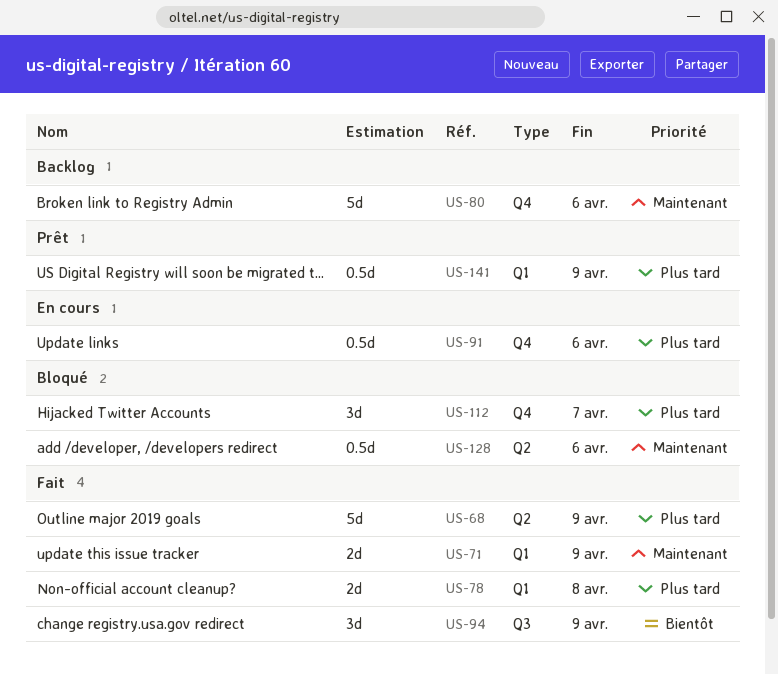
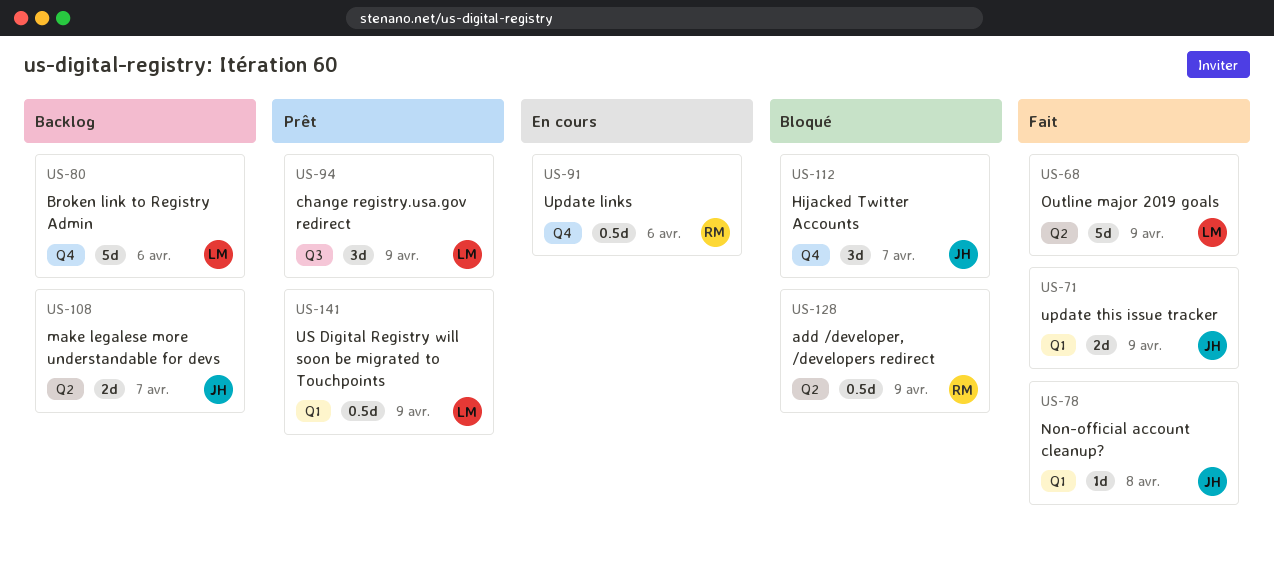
US-78, estimate: 2d -> 1d
US-94, status: Fait -> Prêt
US-108: none -> present
US-128, due: Apr 6 -> Apr 9

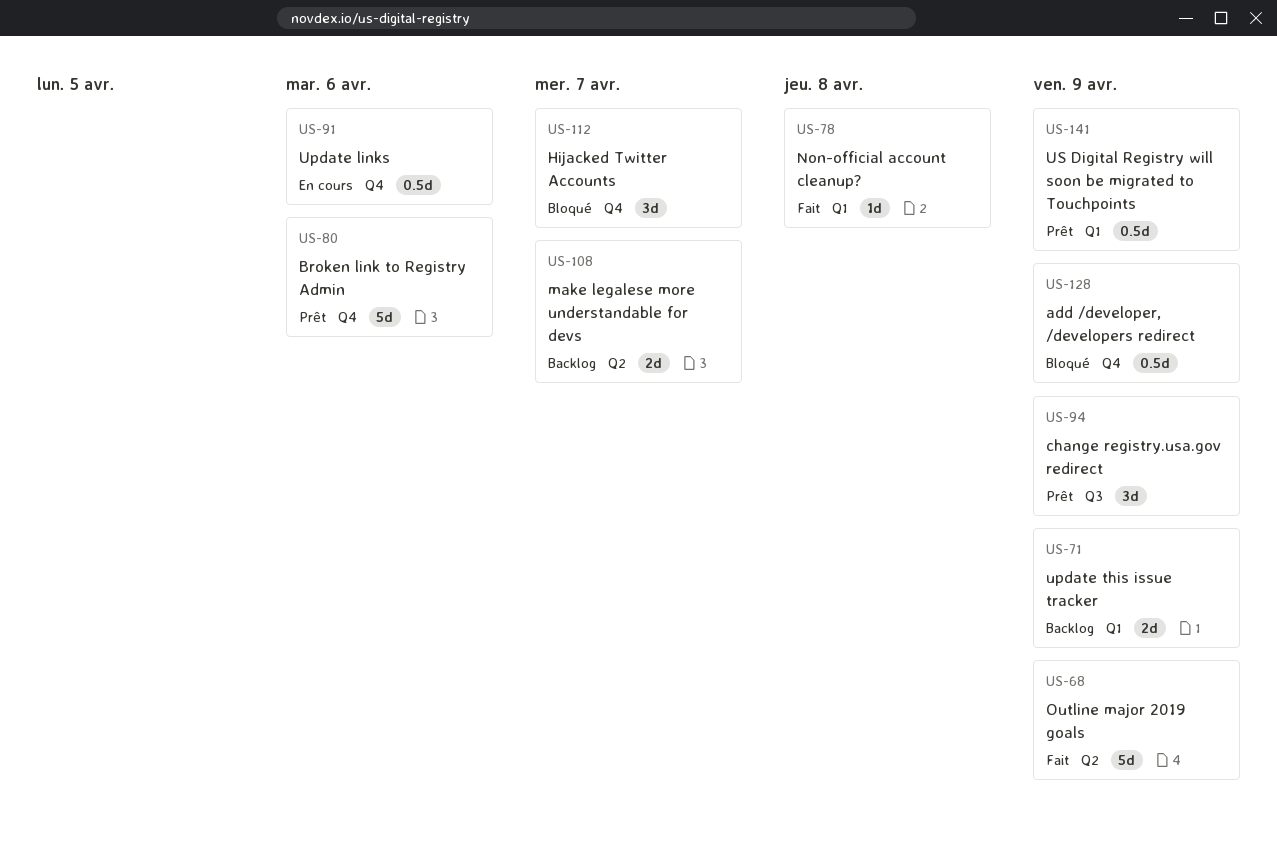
US-71, status: Fait -> Backlog
US-80, status: Backlog -> Prêt
US-128, label: Q2 -> Q4

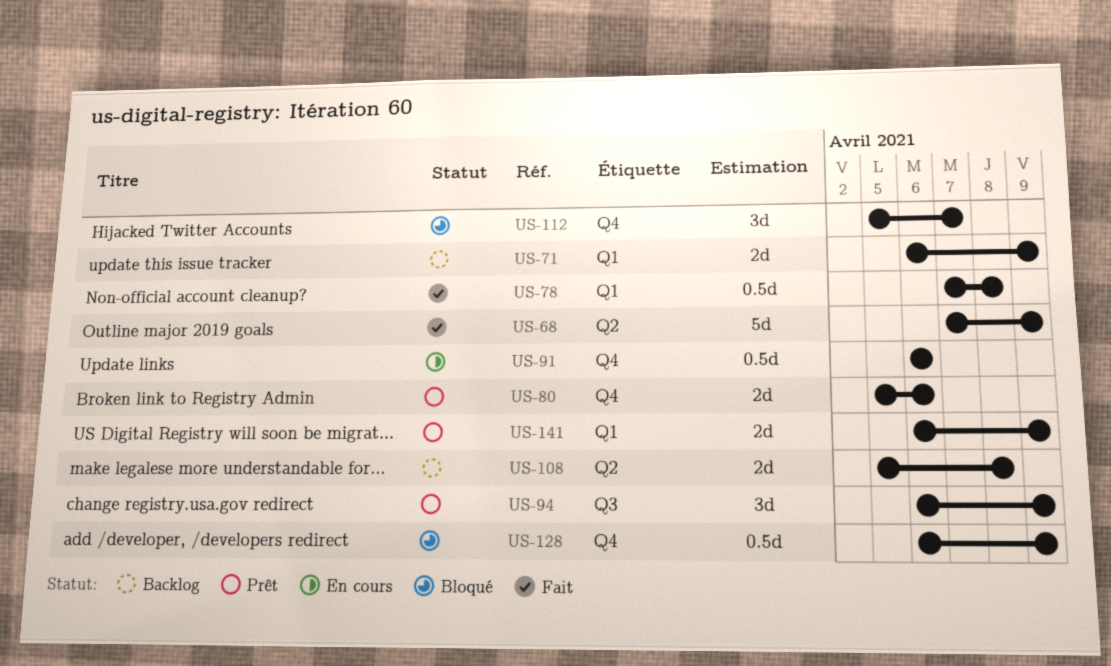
US-78, estimate: 1d -> 0.5d
US-80, estimate: 5d -> 2d
US-108, due: Apr 7 -> Apr 8
US-141, estimate: 0.5d -> 2d

